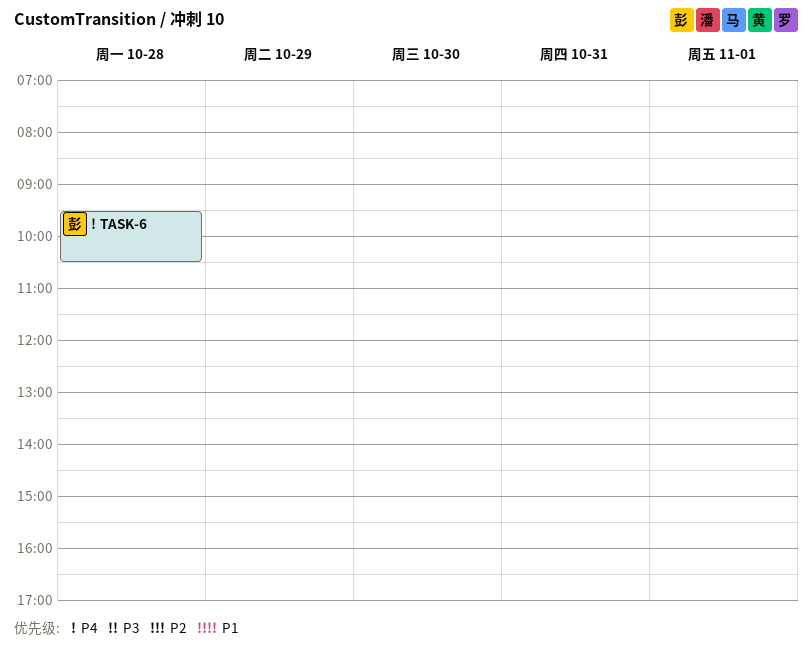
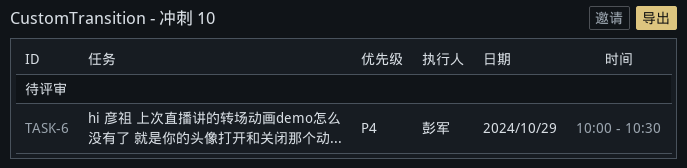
TASK-6, day: Oct 28 -> Oct 29
TASK-6, begins: 09:30 -> 10:00

